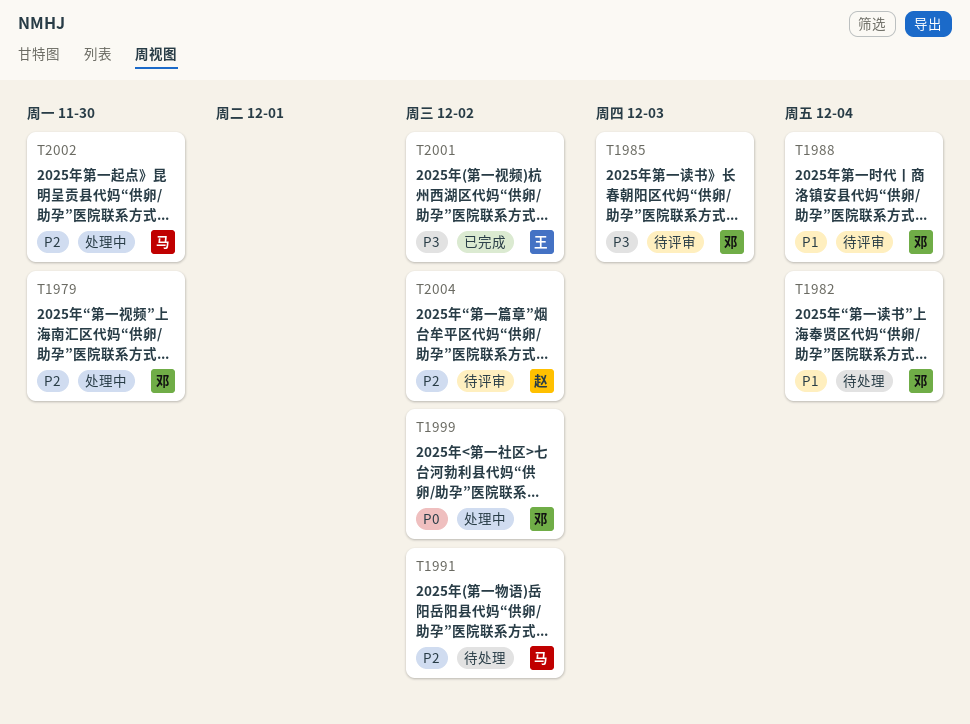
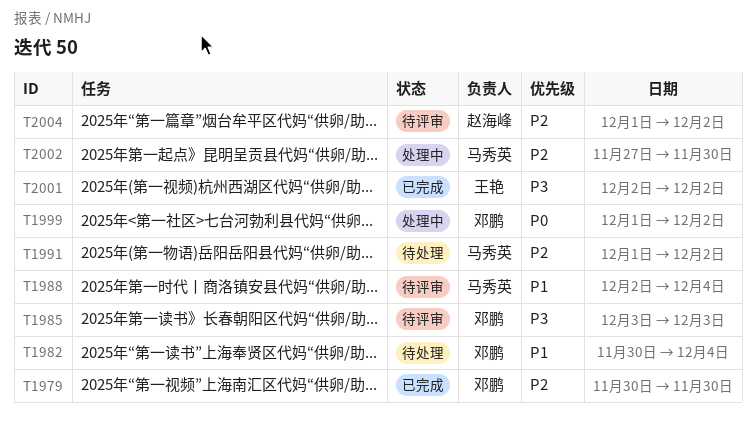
T1979, status: 处理中 -> 已完成
T1988, owner: 邓鹏 -> 马秀英

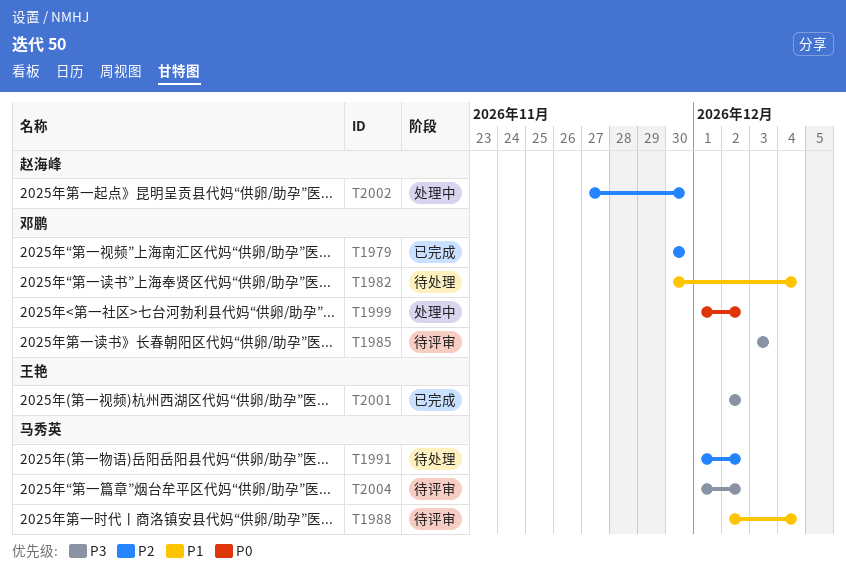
T2002, owner: 马秀英 -> 赵海峰
T2004, owner: 赵海峰 -> 马秀英
T2004, priority: P2 -> P3

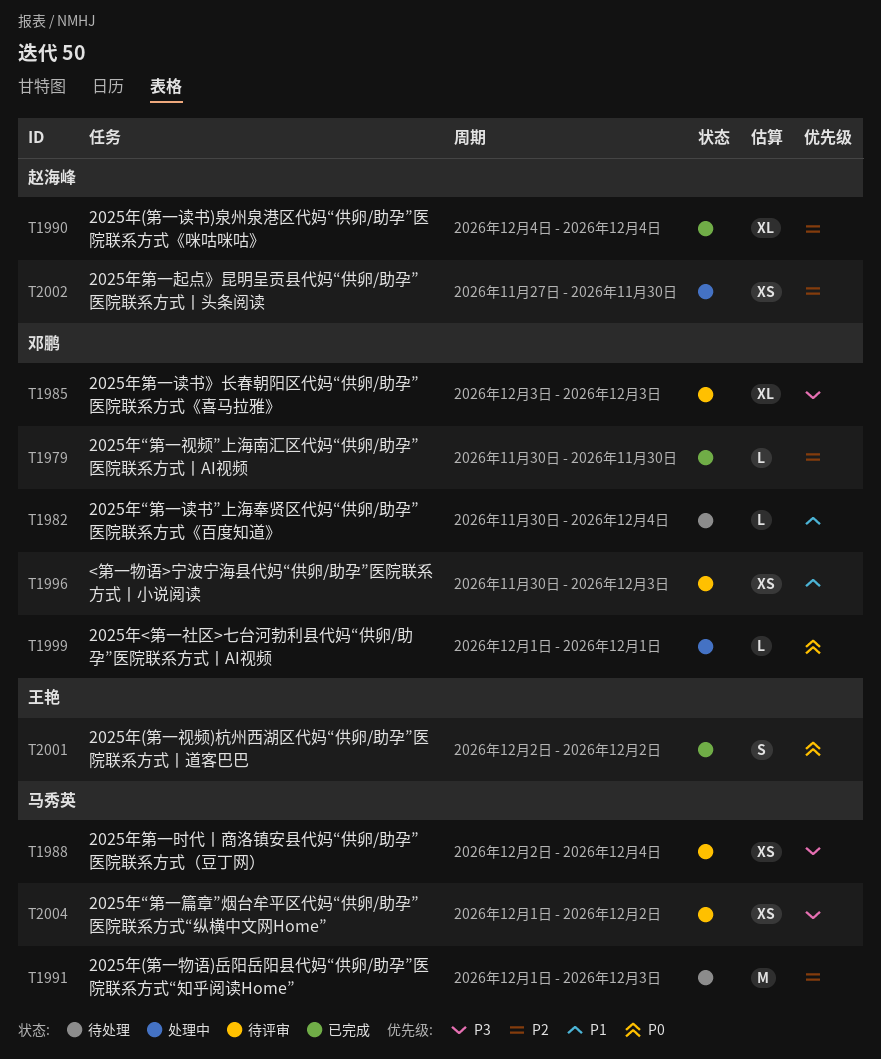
T1988, priority: P1 -> P3
T1990: none -> present
T1991, due: Dec 2 -> Dec 3
T1996: none -> present
T1999, due: Dec 2 -> Dec 1
T2001, priority: P3 -> P0

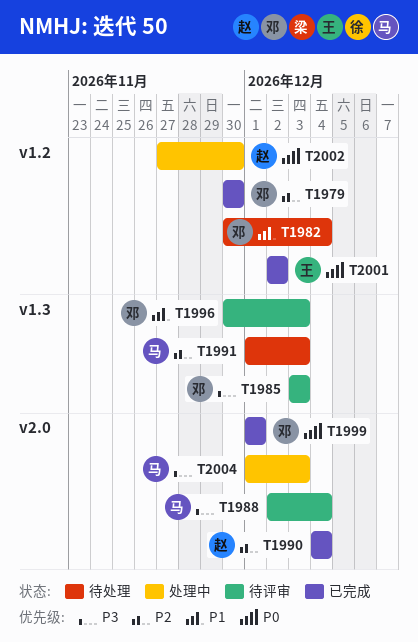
T1999, status: 处理中 -> 已完成
T2002, priority: P2 -> P0
T2004, status: 待评审 -> 处理中
T2004, due: Dec 2 -> Dec 3

